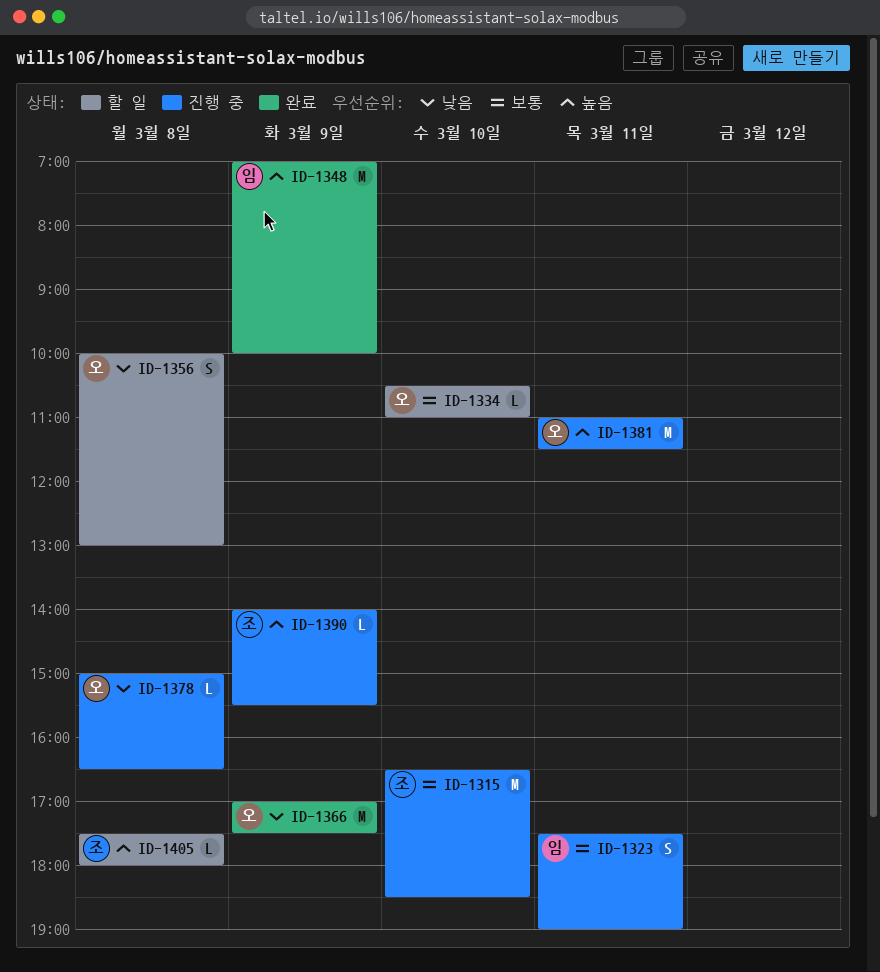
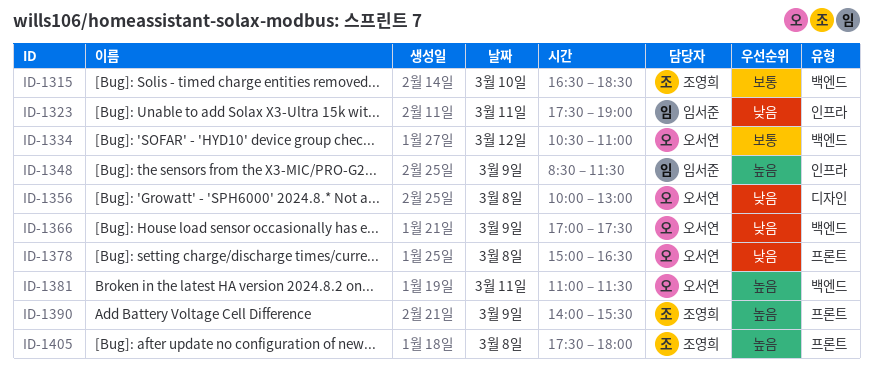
ID-1323, priority: 보통 -> 낮음
ID-1334, day: Mar 10 -> Mar 12
ID-1348, begins: 07:00 -> 08:30
ID-1348, ends: 10:00 -> 11:30

